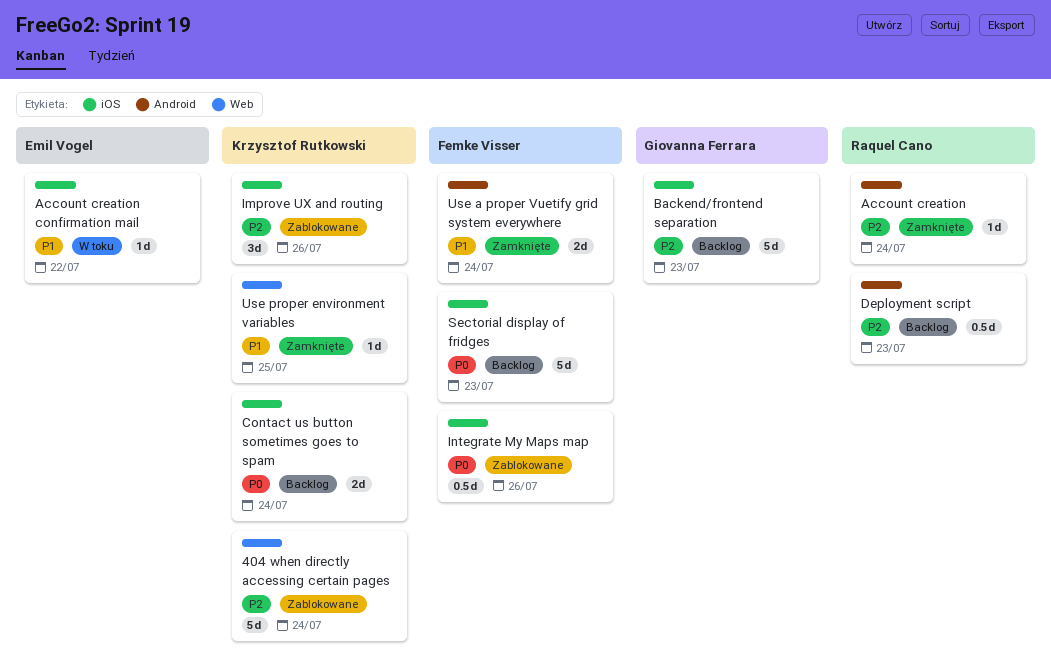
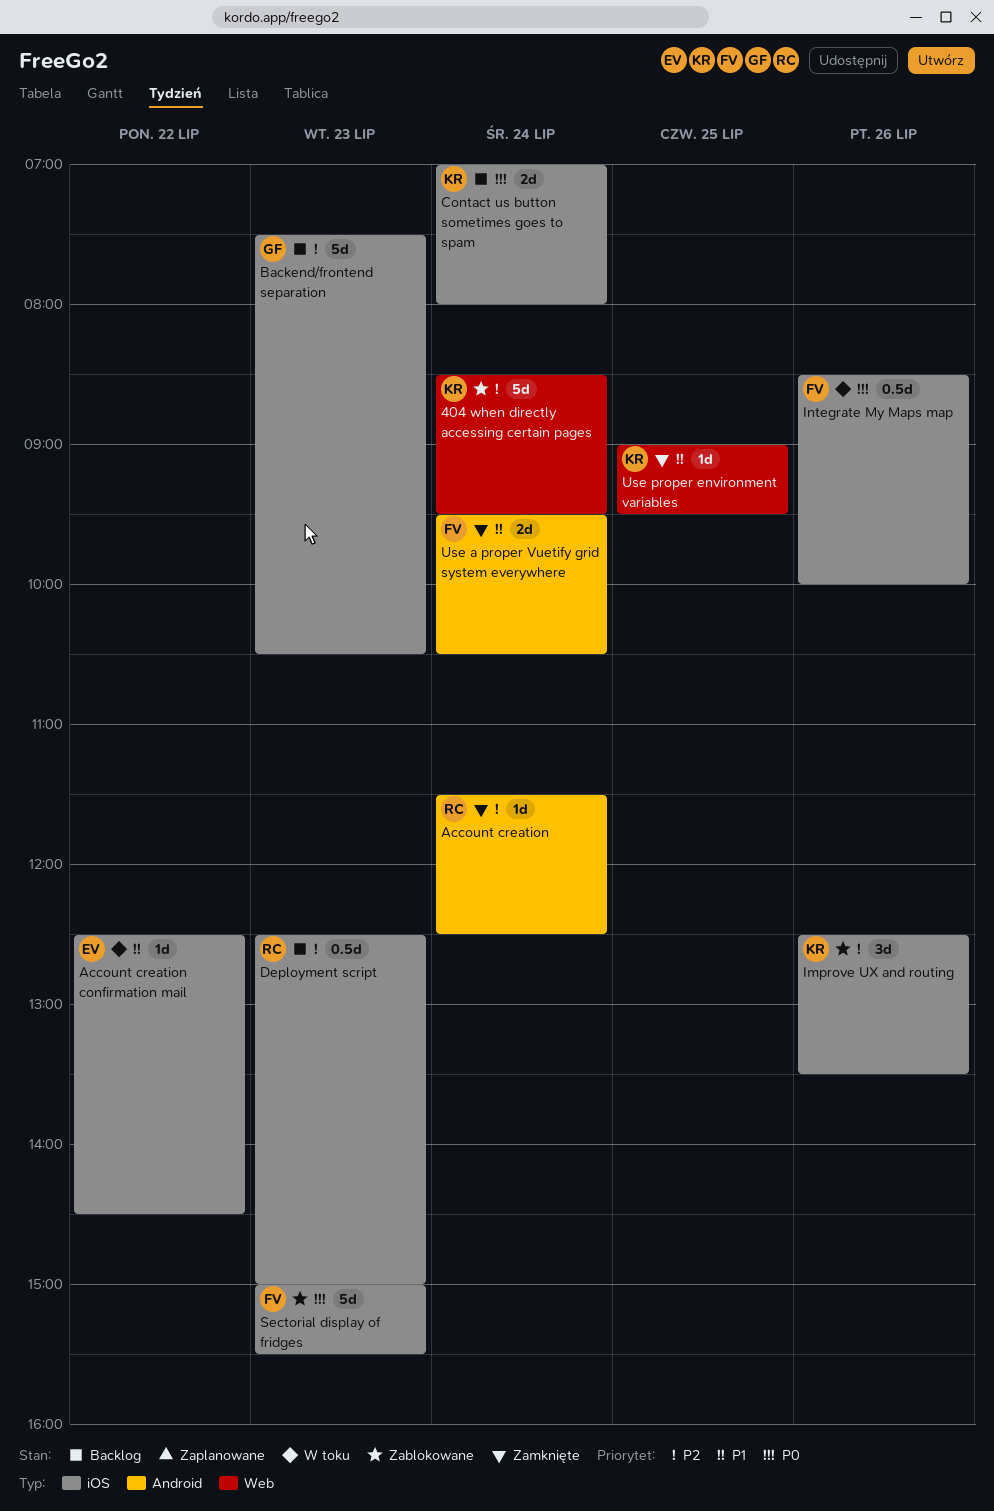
Deployment script, label: Android -> iOS
Integrate My Maps map, status: Zablokowane -> W toku
Sectorial display of fridges, status: Backlog -> Zablokowane

